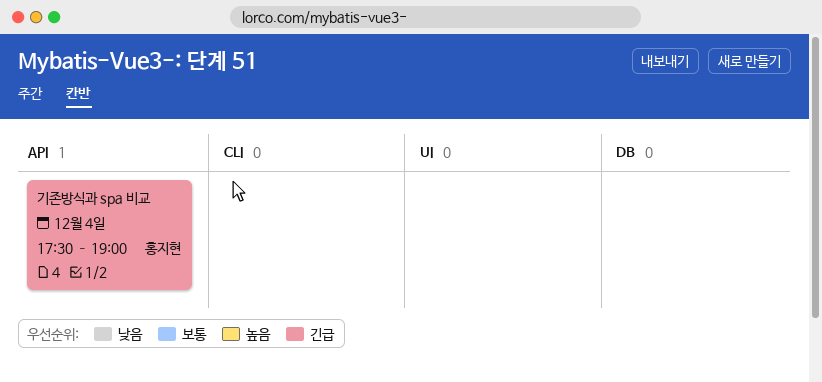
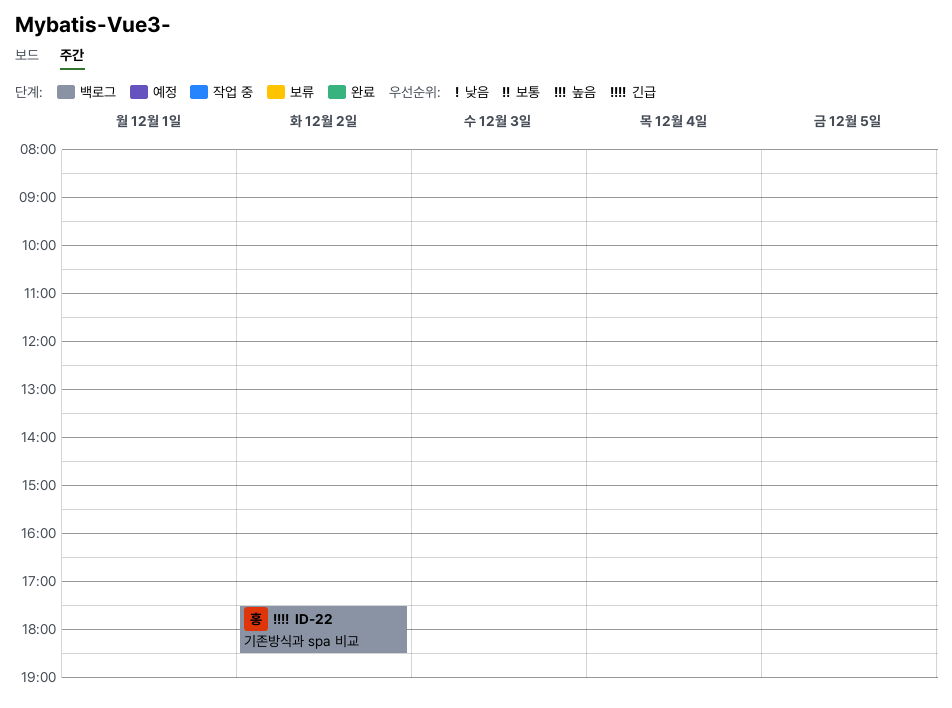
기존방식과 spa 비교, day: Dec 4 -> Dec 2
기존방식과 spa 비교, ends: 19:00 -> 18:30

